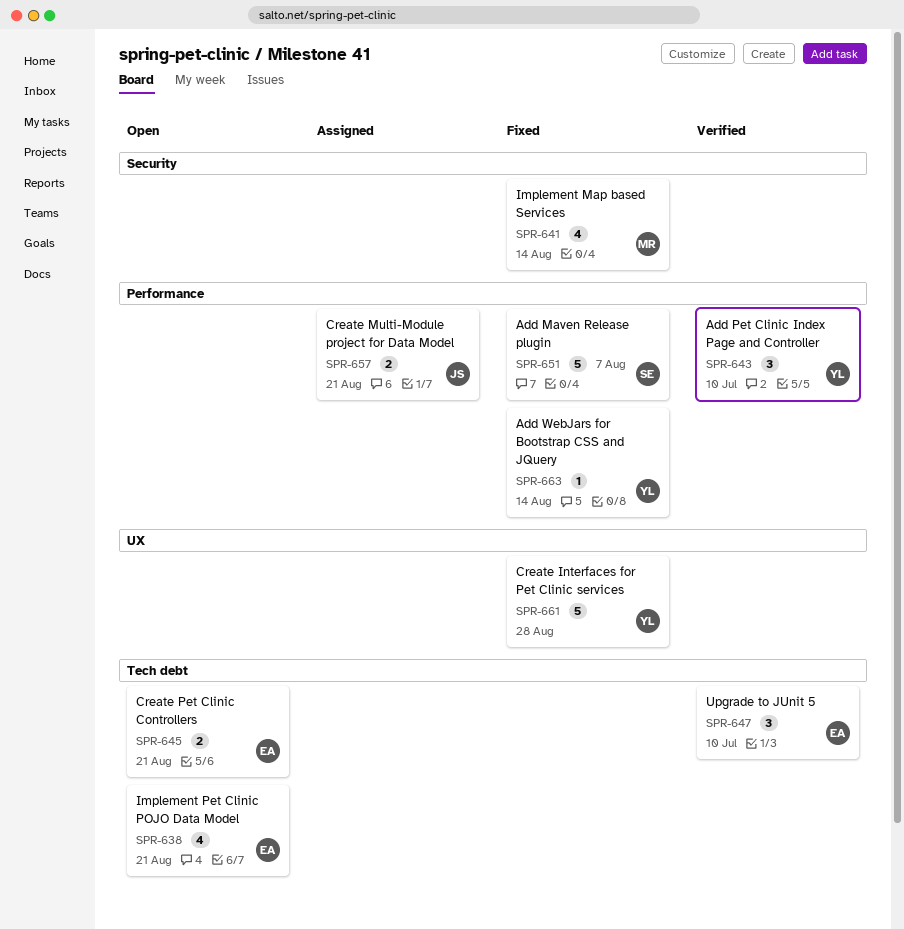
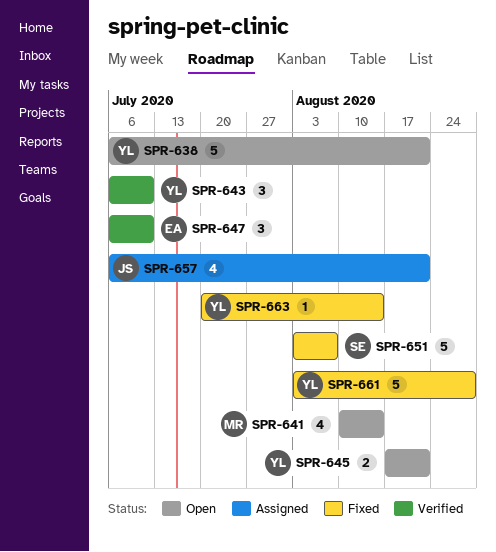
SPR-638, owner: EA -> YL
SPR-638, estimate: 4 -> 5
SPR-641, status: Fixed -> Open
SPR-645, owner: EA -> YL
SPR-657, estimate: 2 -> 4

